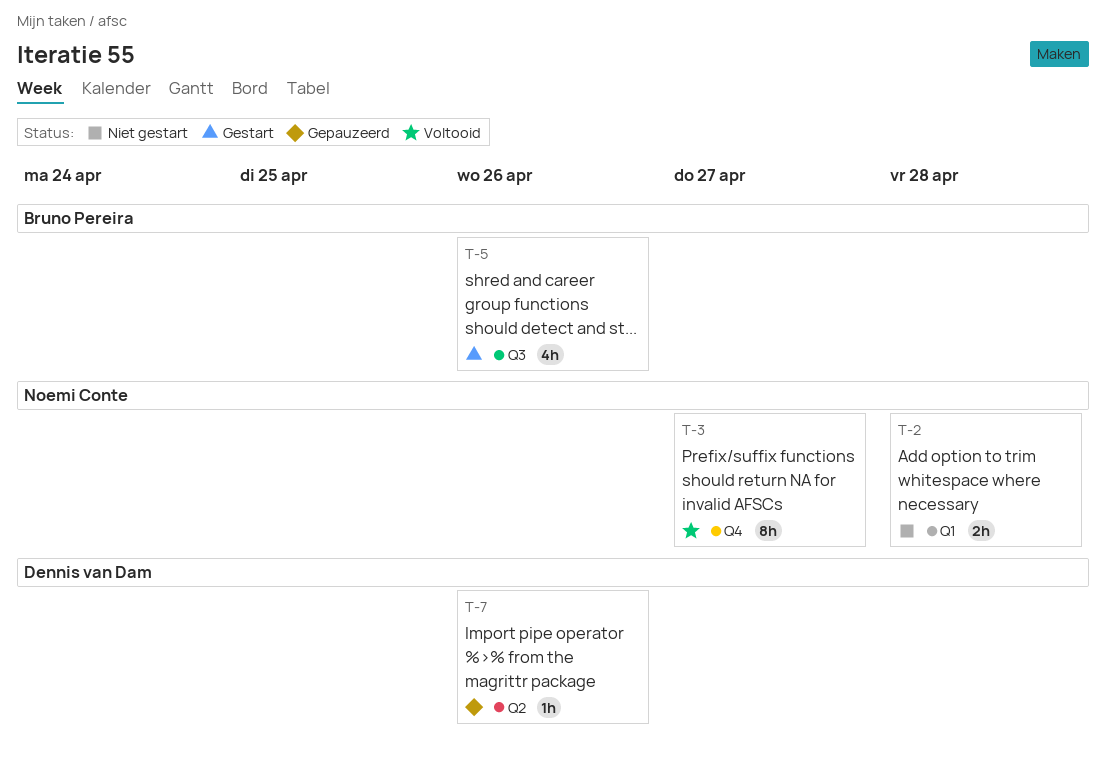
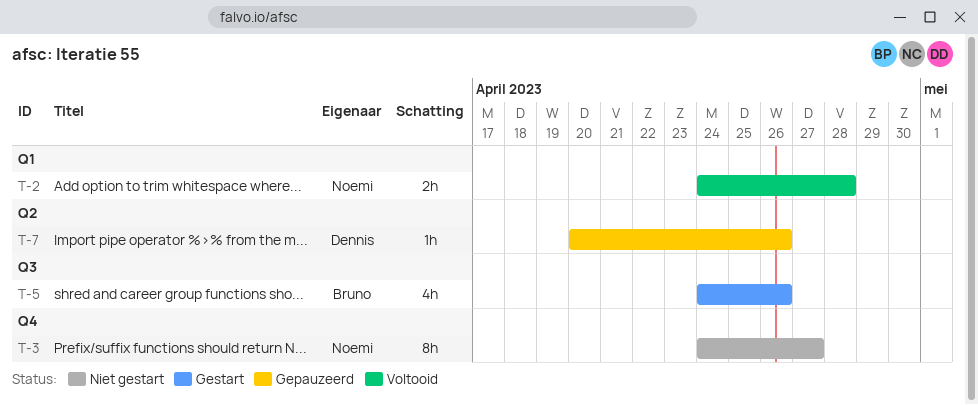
T-2, status: Niet gestart -> Voltooid
T-3, status: Voltooid -> Niet gestart

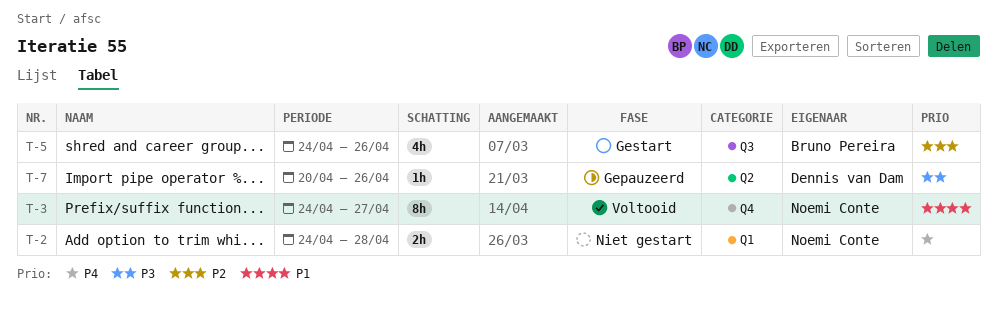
T-2, status: Voltooid -> Niet gestart
T-3, status: Niet gestart -> Voltooid

